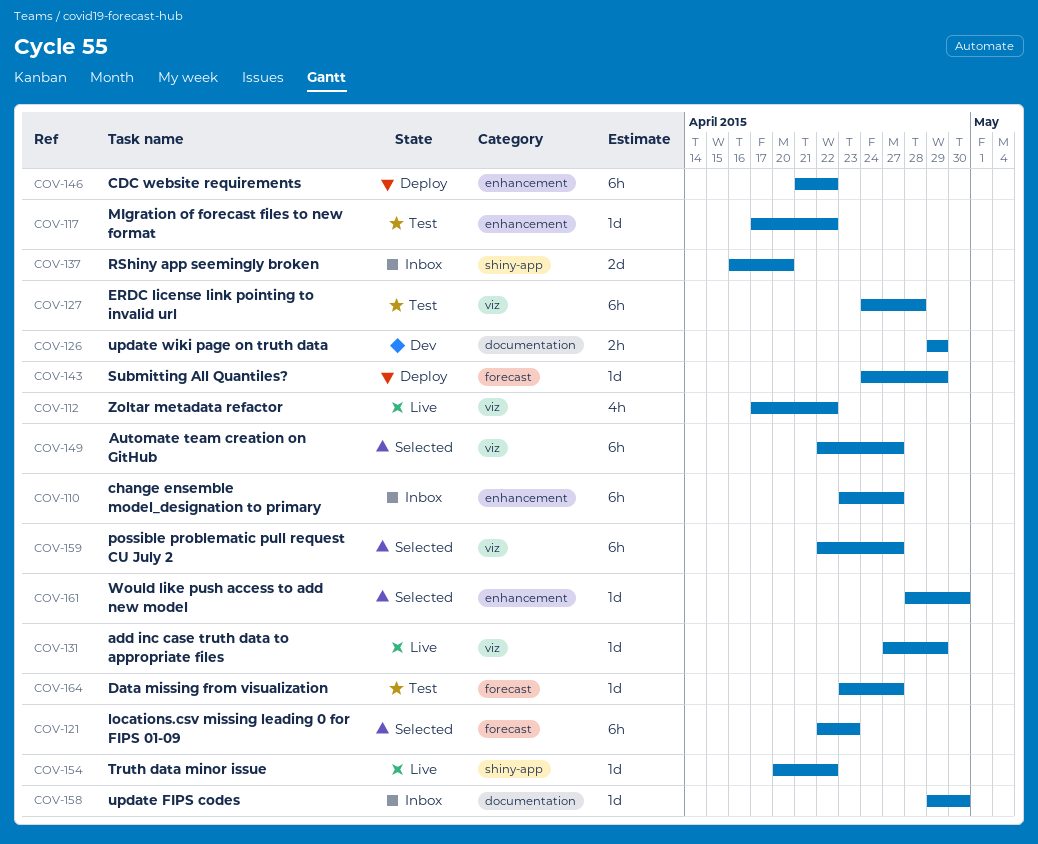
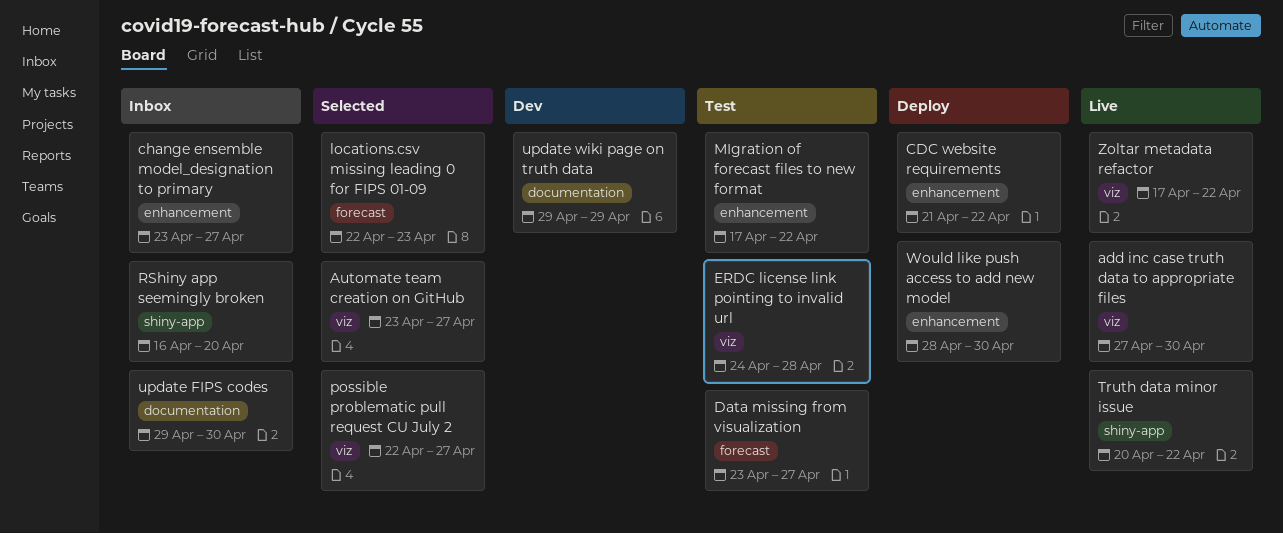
add inc case truth data to appropriate files, due: Apr 29 -> Apr 30
Automate team creation on GitHub, start: Apr 22 -> Apr 23
Submitting All Quantiles?: present -> none
Would like push access to add new model, status: Selected -> Deploy

